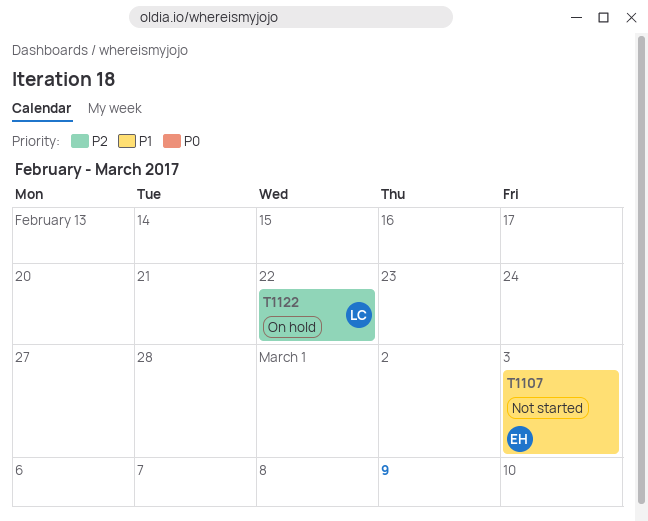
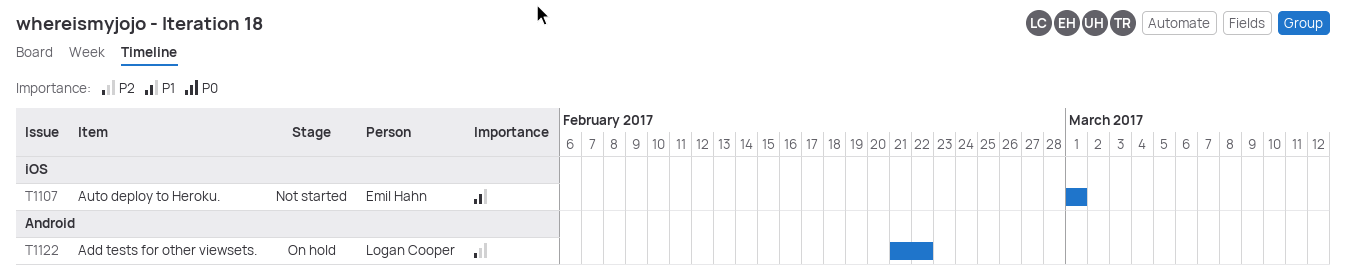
T1107, due: Mar 3 -> Mar 1

